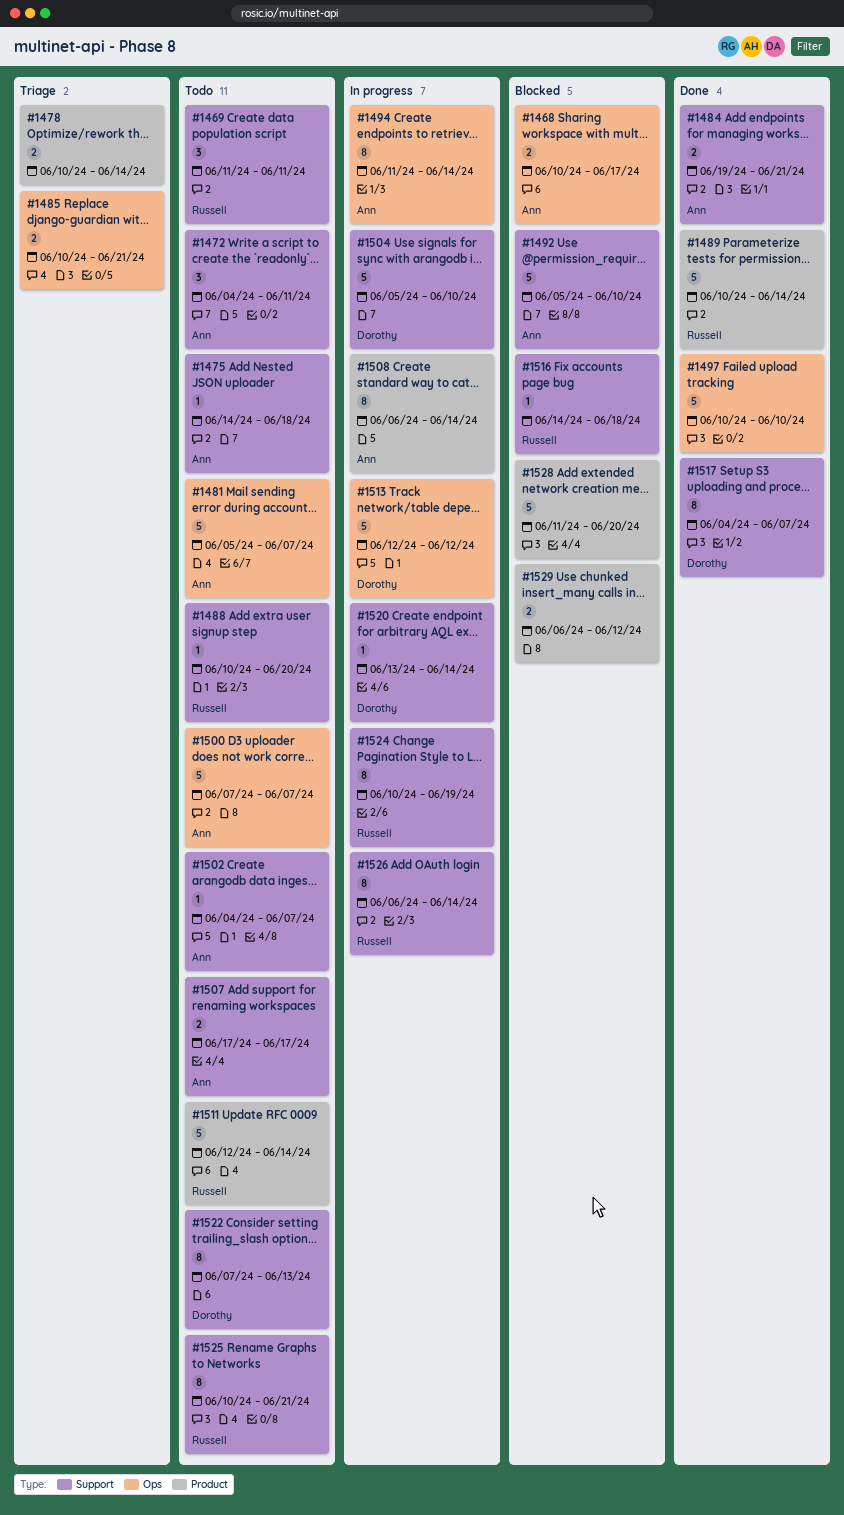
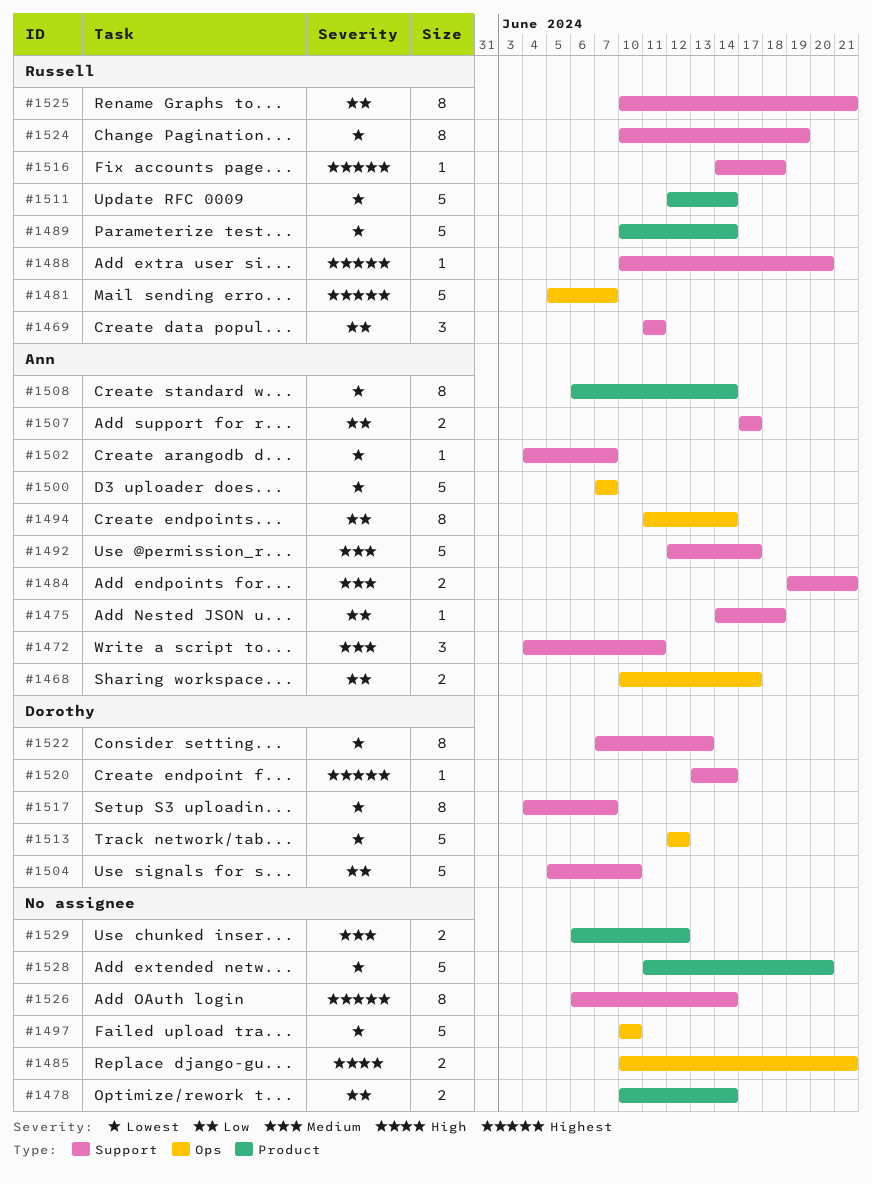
#1481, owner: Ann -> Russell
#1492, start: Jun 5 -> Jun 12
#1492, due: Jun 10 -> Jun 17
#1526, owner: Russell -> none

